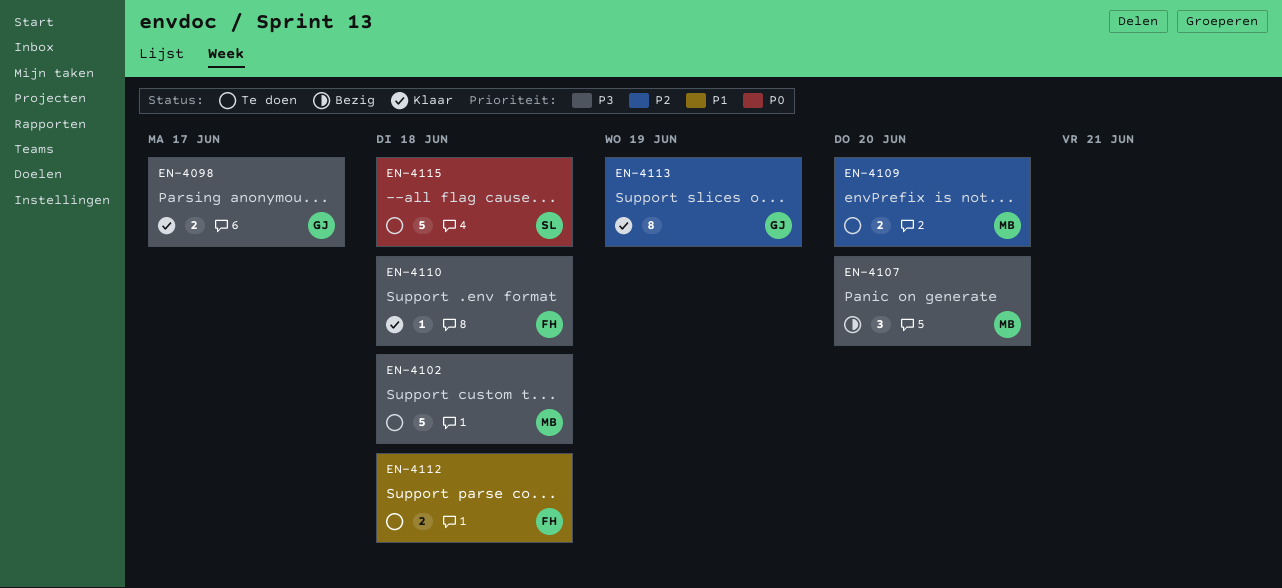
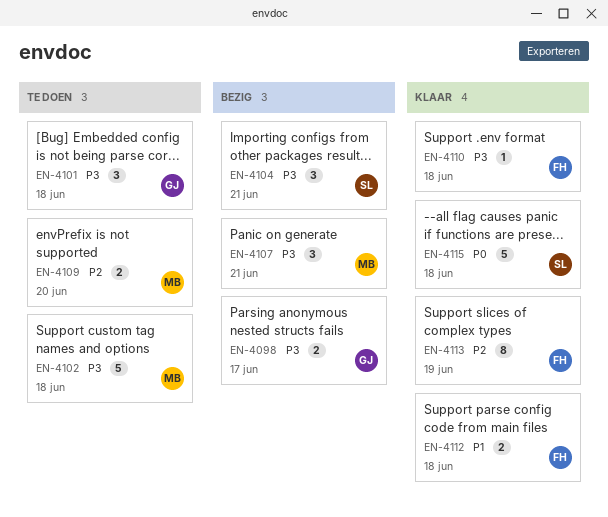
EN-4098, status: Klaar -> Bezig
EN-4101: none -> present
EN-4104: none -> present
EN-4107, due: Jun 20 -> Jun 21
EN-4112, status: Te doen -> Klaar
EN-4113, owner: GJ -> FH
EN-4115, status: Te doen -> Klaar

